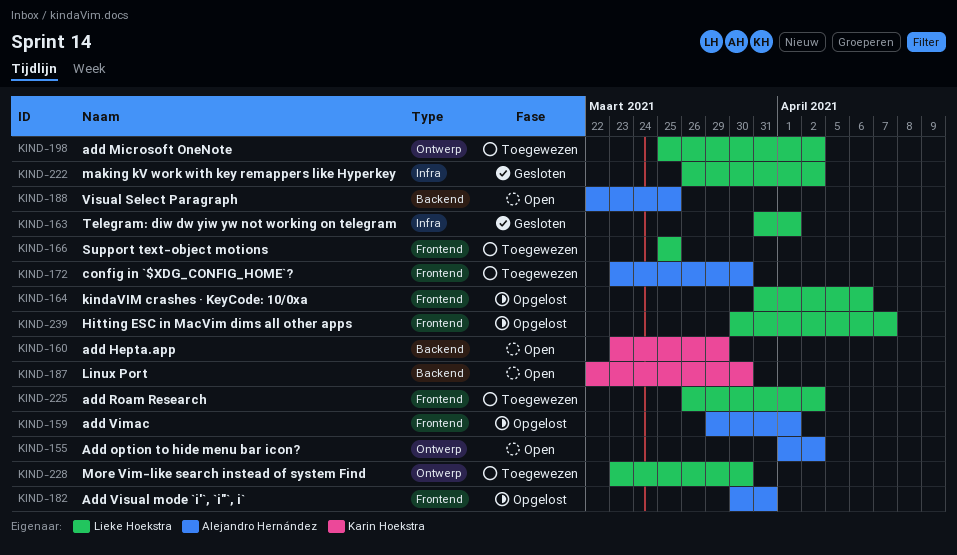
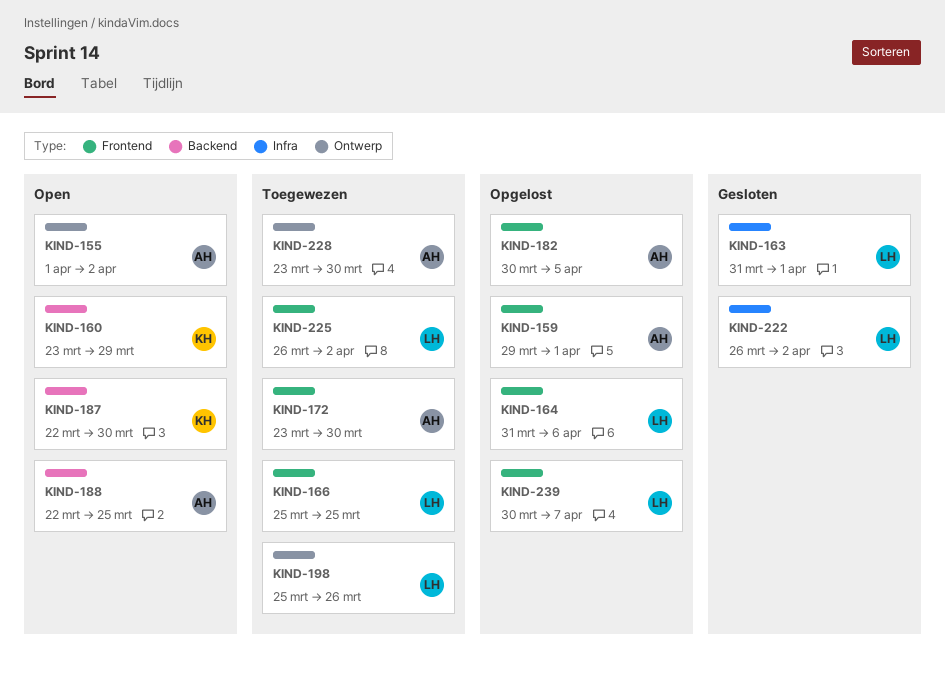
KIND-182, due: Mar 31 -> Apr 5
KIND-198, due: Apr 2 -> Mar 26
KIND-228, owner: Lieke Hoekstra -> Alejandro Hernández

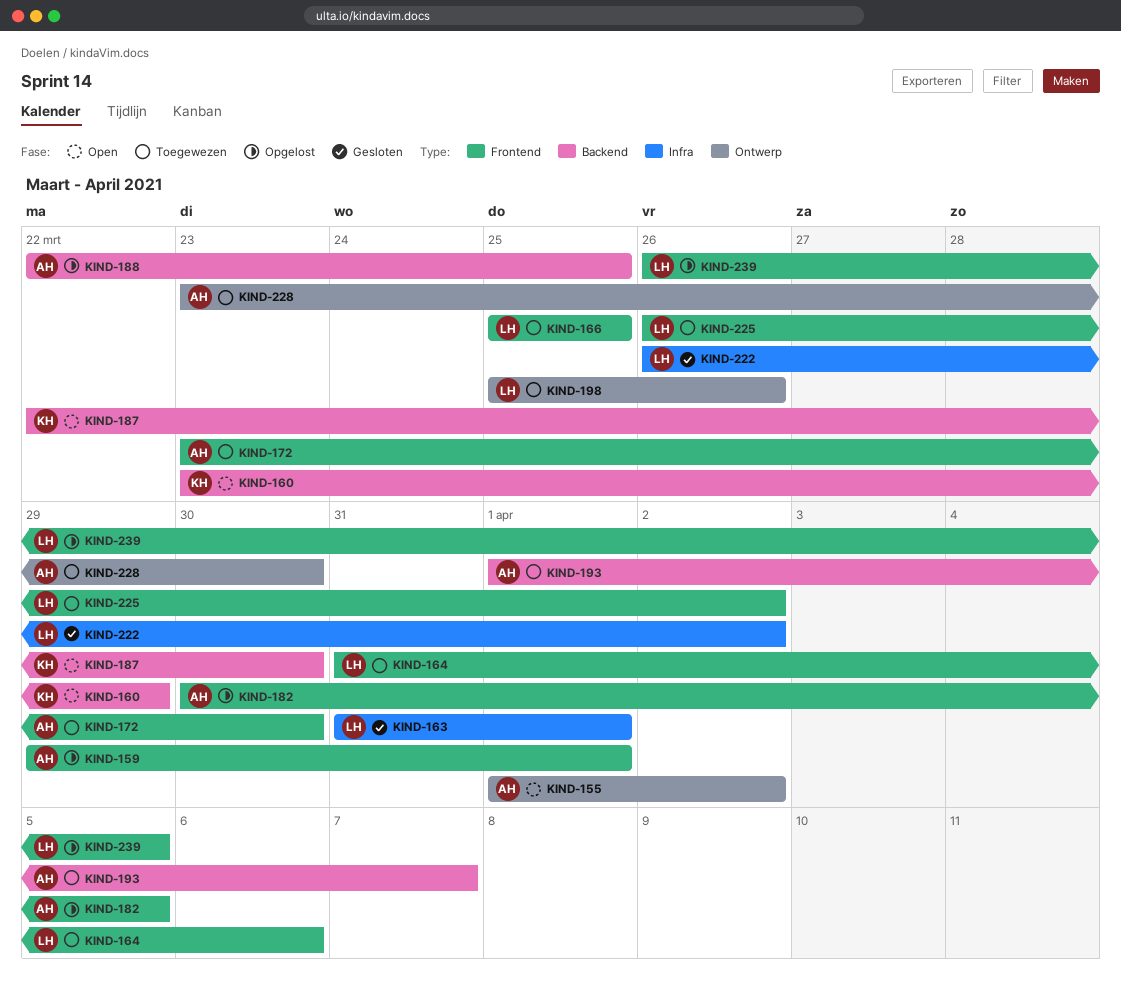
KIND-164, status: Opgelost -> Toegewezen
KIND-188, status: Open -> Opgelost
KIND-193: none -> present
KIND-239, start: Mar 30 -> Mar 26
KIND-239, due: Apr 7 -> Apr 5

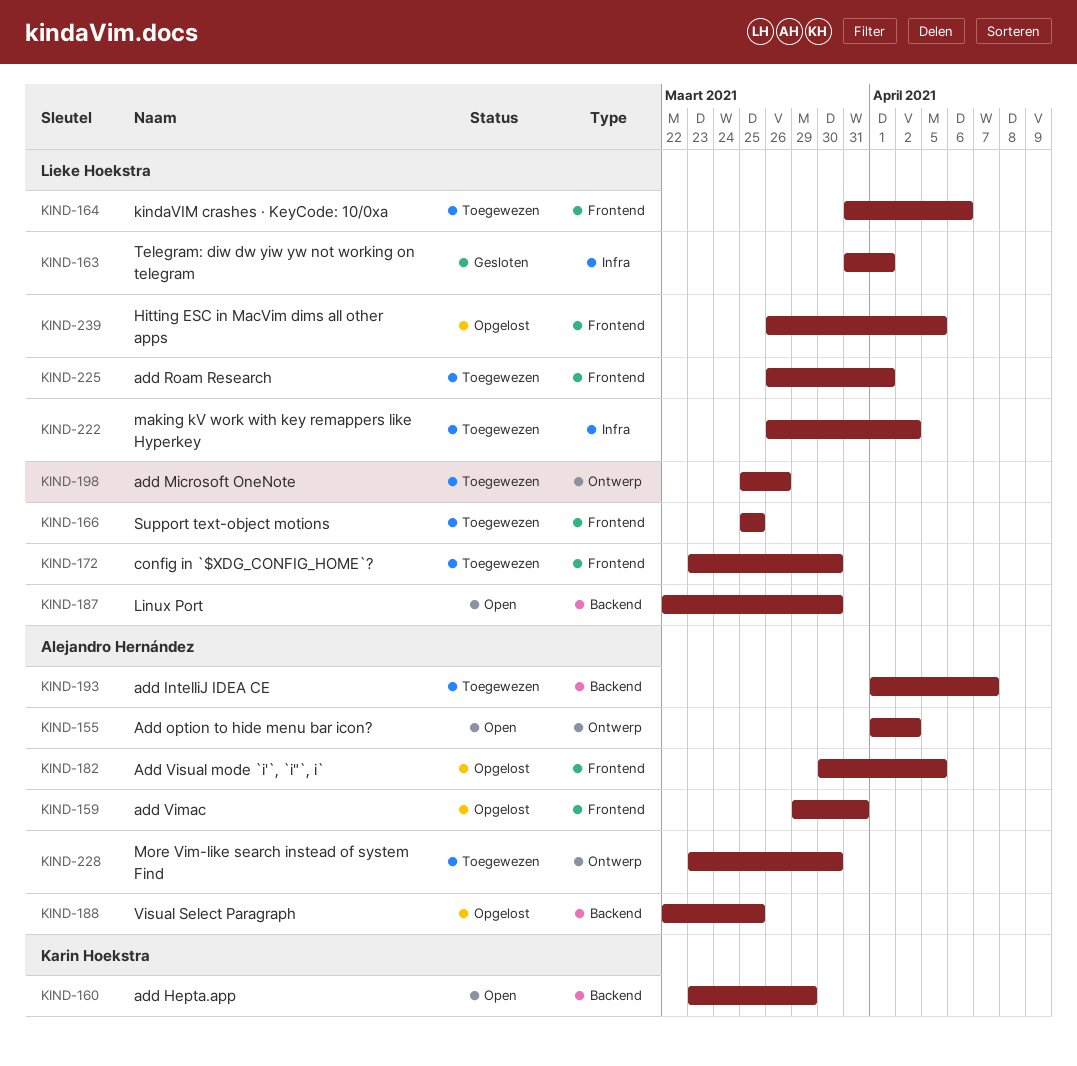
KIND-159, due: Apr 1 -> Mar 31
KIND-172, owner: Alejandro Hernández -> Lieke Hoekstra
KIND-187, owner: Karin Hoekstra -> Lieke Hoekstra
KIND-222, status: Gesloten -> Toegewezen
KIND-225, due: Apr 2 -> Apr 1

